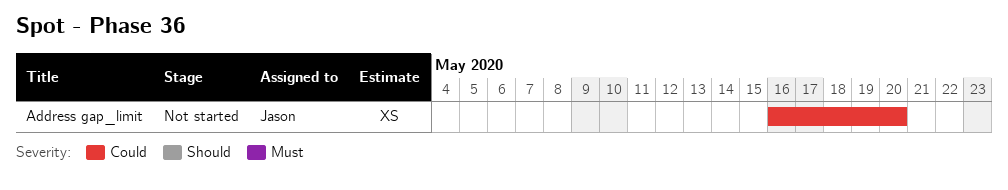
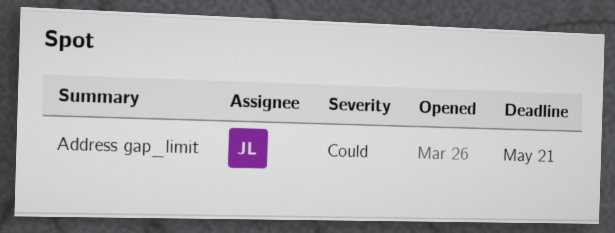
Address gap_limit, due: May 20 -> May 21

